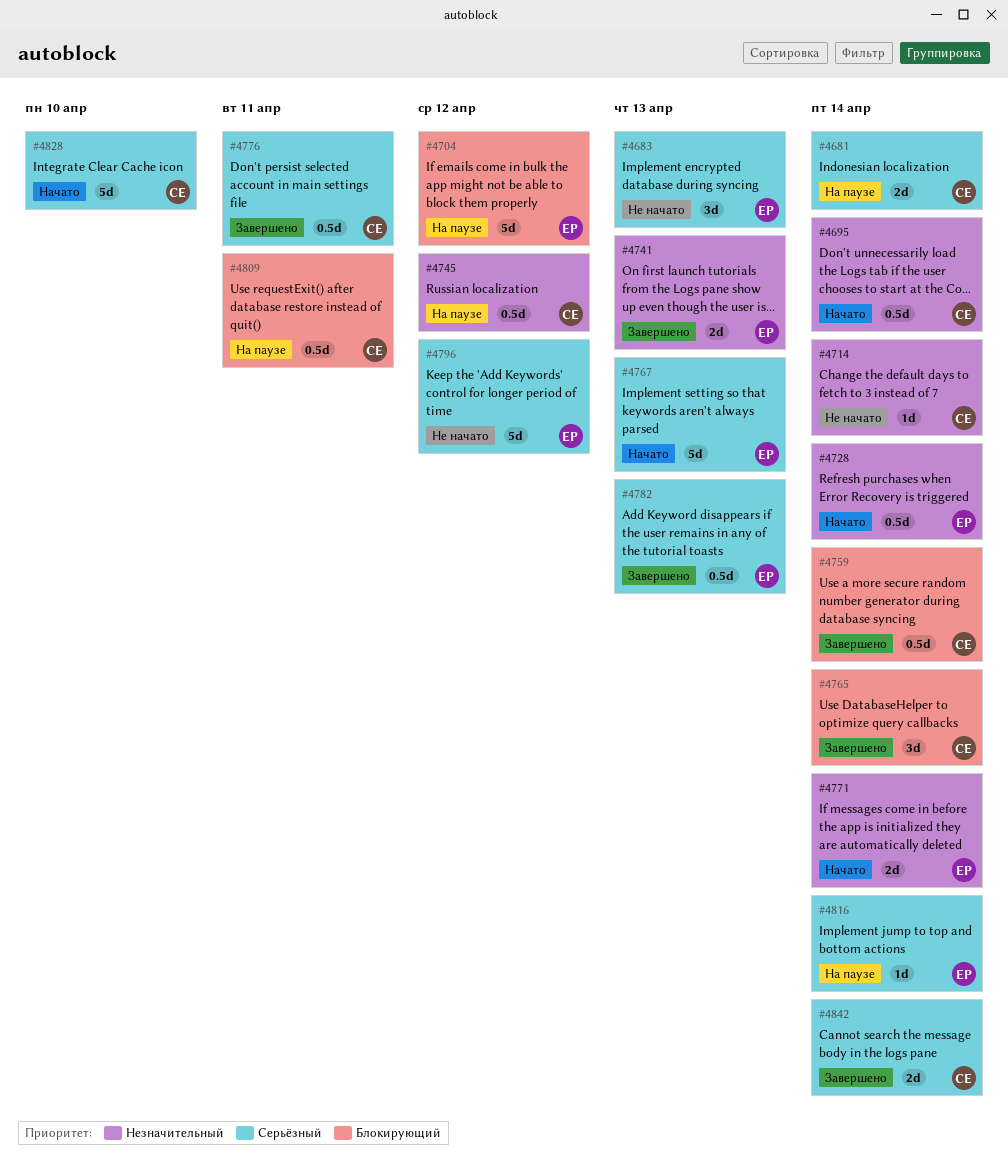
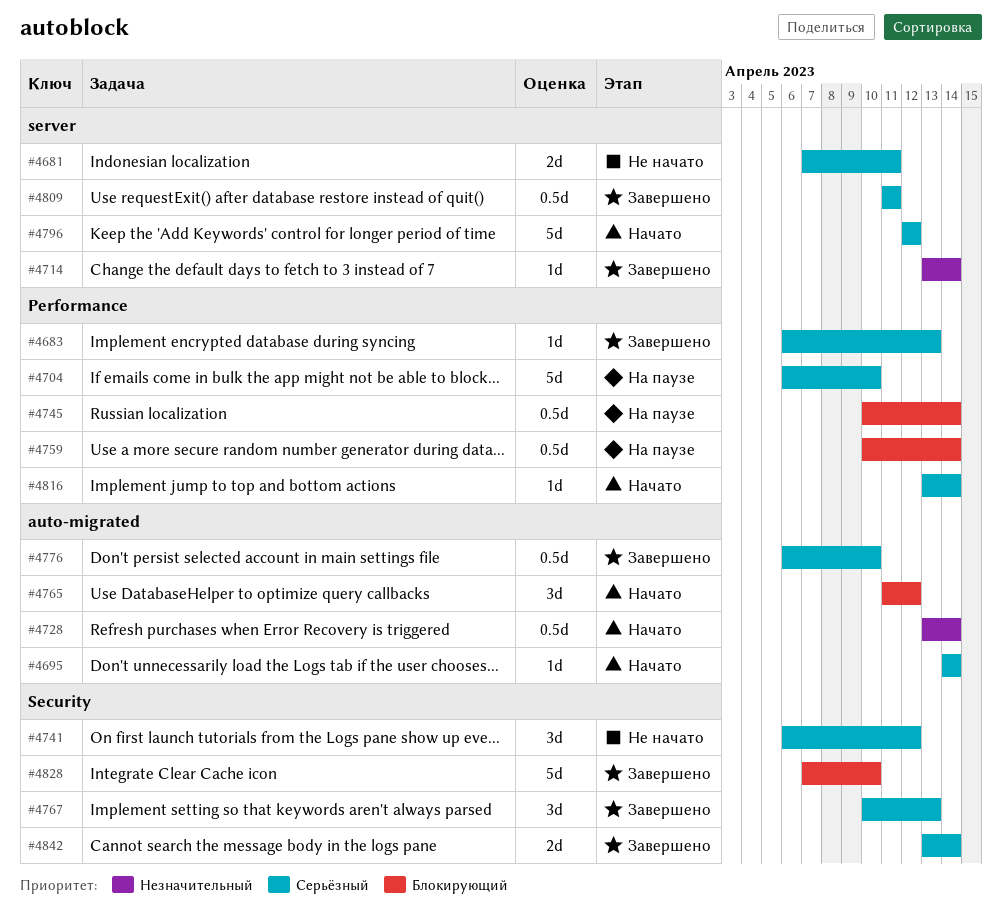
#4681, status: На паузе -> Не начато
#4681, due: Apr 14 -> Apr 11
#4683, status: Не начато -> Завершено
#4683, estimate: 3d -> 1d
#4695, priority: Незначительный -> Серьёзный
#4695, estimate: 0.5d -> 1d
#4704, priority: Блокирующий -> Серьёзный
#4704, due: Apr 12 -> Apr 10
#4714, status: Не начато -> Завершено
#4741, status: Завершено -> Не начато
#4741, priority: Незначительный -> Серьёзный
#4741, estimate: 2d -> 3d
#4741, due: Apr 13 -> Apr 12
#4745, priority: Незначительный -> Блокирующий
#4745, due: Apr 12 -> Apr 14
#4759, status: Завершено -> На паузе
#4765, status: Завершено -> Начато
#4765, due: Apr 14 -> Apr 12
#4767, status: Начато -> Завершено
#4767, estimate: 5d -> 3d
#4771: present -> none
#4776, due: Apr 11 -> Apr 10
#4782: present -> none
#4796, status: Не начато -> Начато
#4809, status: На паузе -> Завершено
#4809, priority: Блокирующий -> Серьёзный
#4816, status: На паузе -> Начато
#4828, status: Начато -> Завершено
#4828, priority: Серьёзный -> Блокирующий

